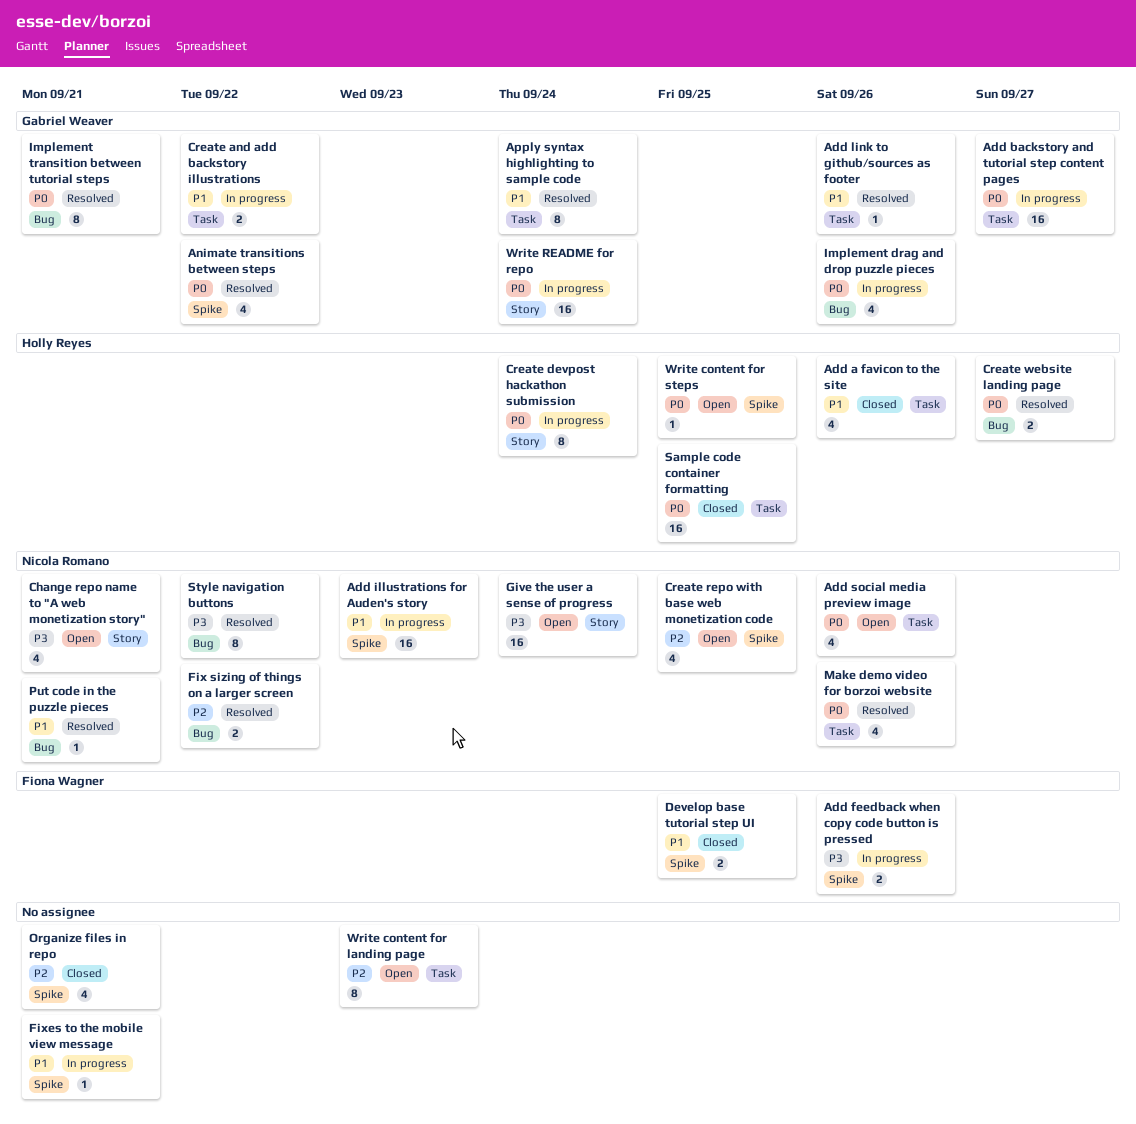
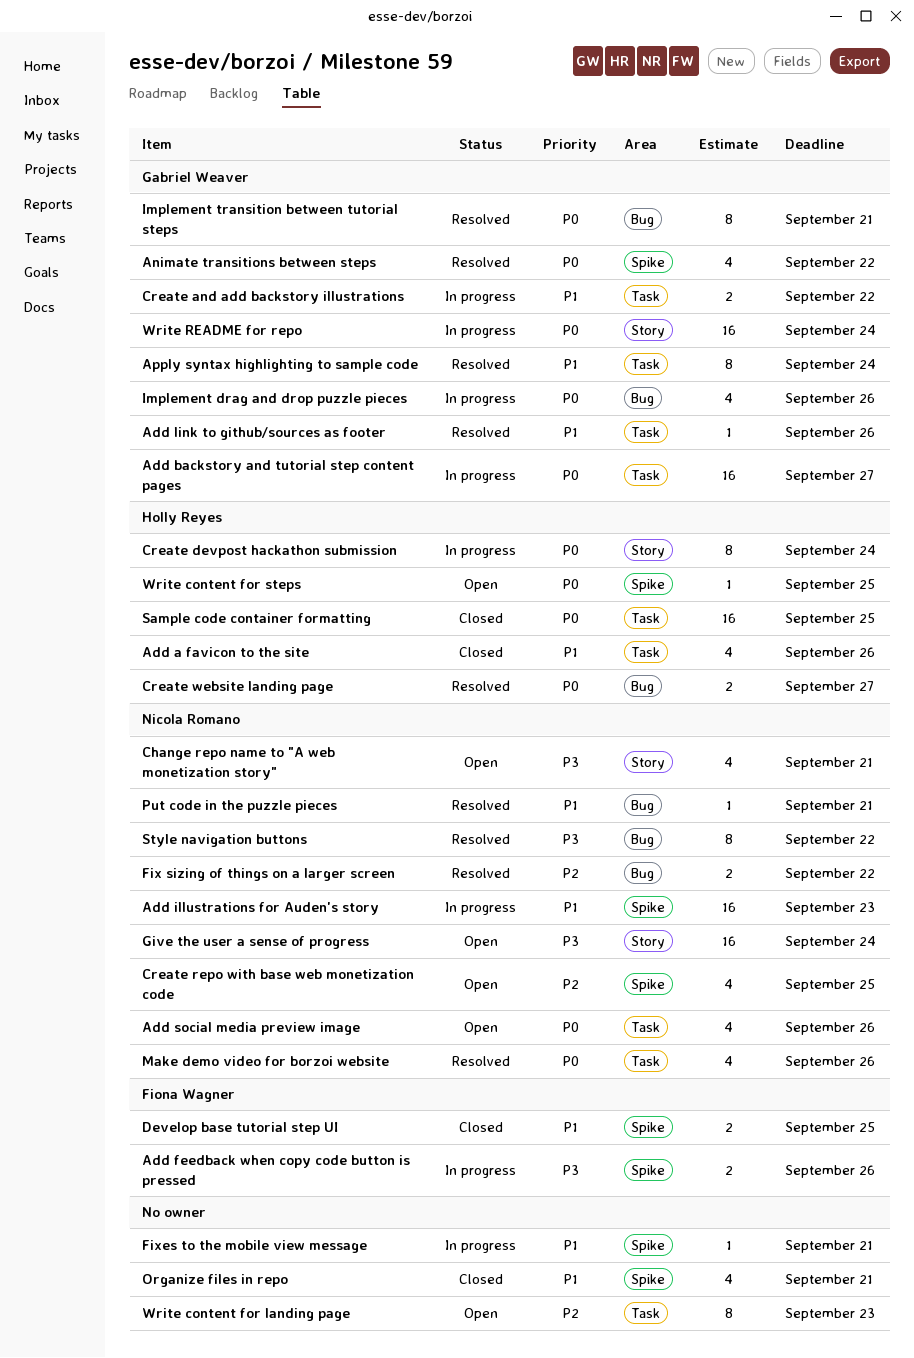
Organize files in repo, priority: P2 -> P1

